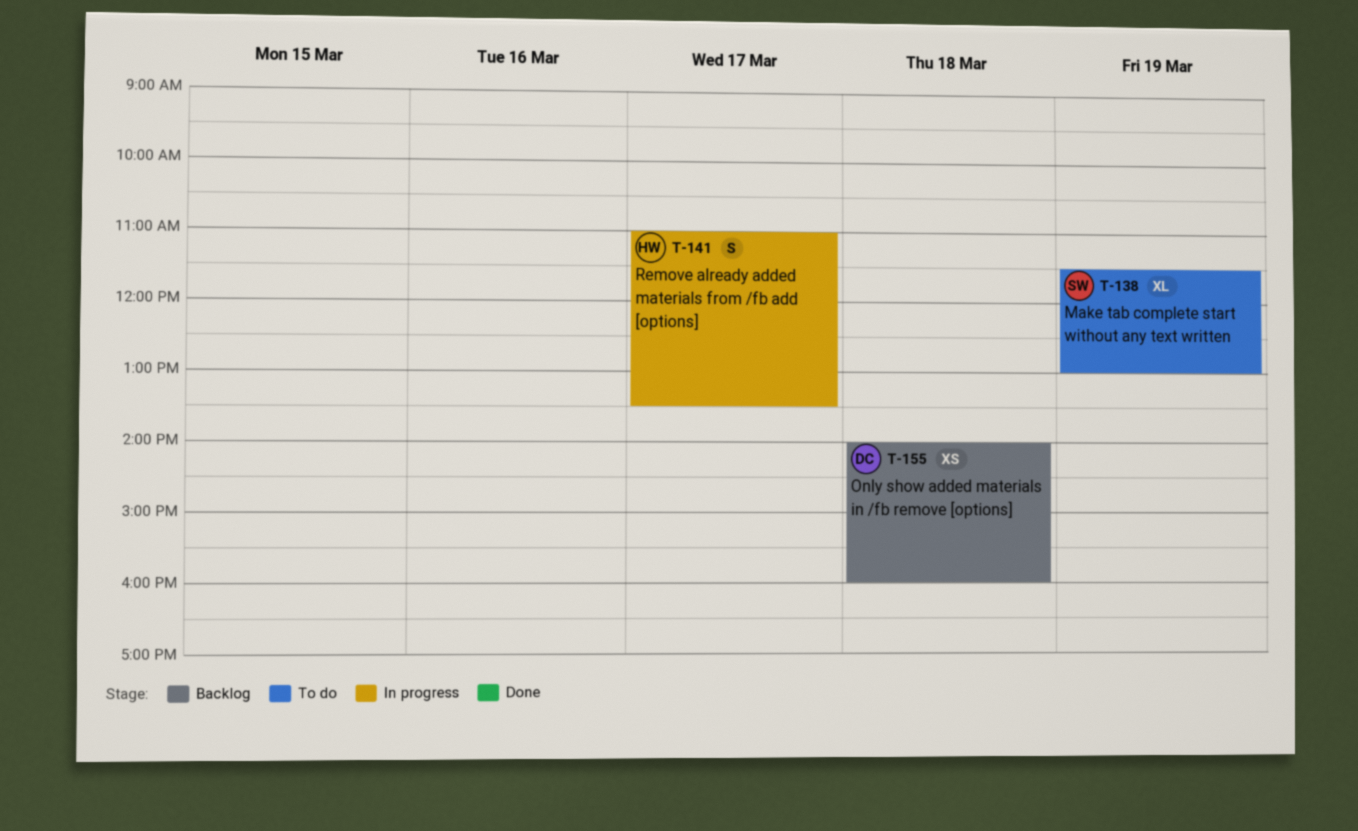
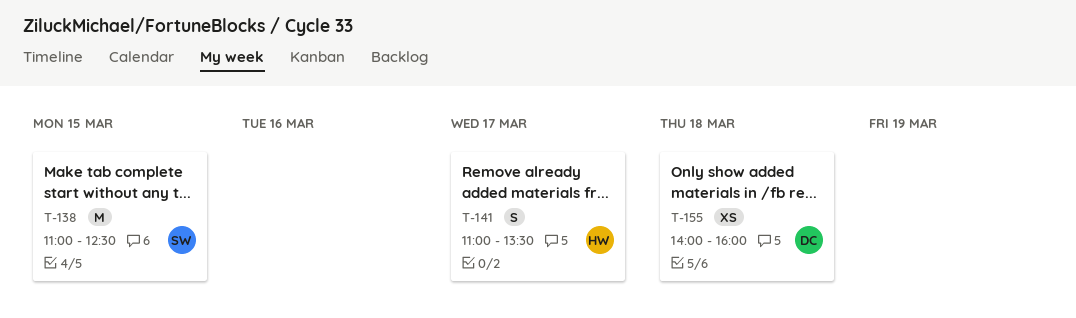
T-138, estimate: XL -> M
T-138, day: Mar 19 -> Mar 15
T-138, begins: 11:30 -> 11:00
T-138, ends: 13:00 -> 12:30

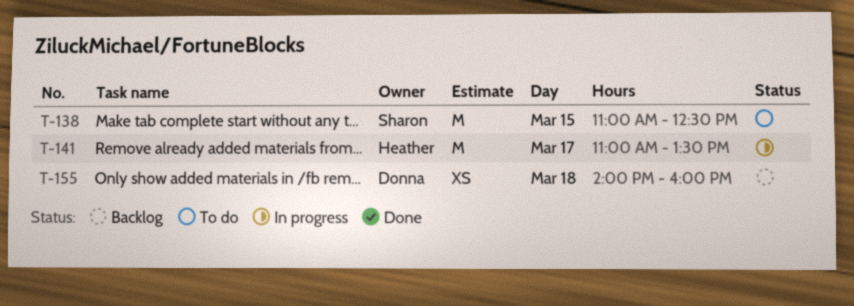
T-141, estimate: S -> M

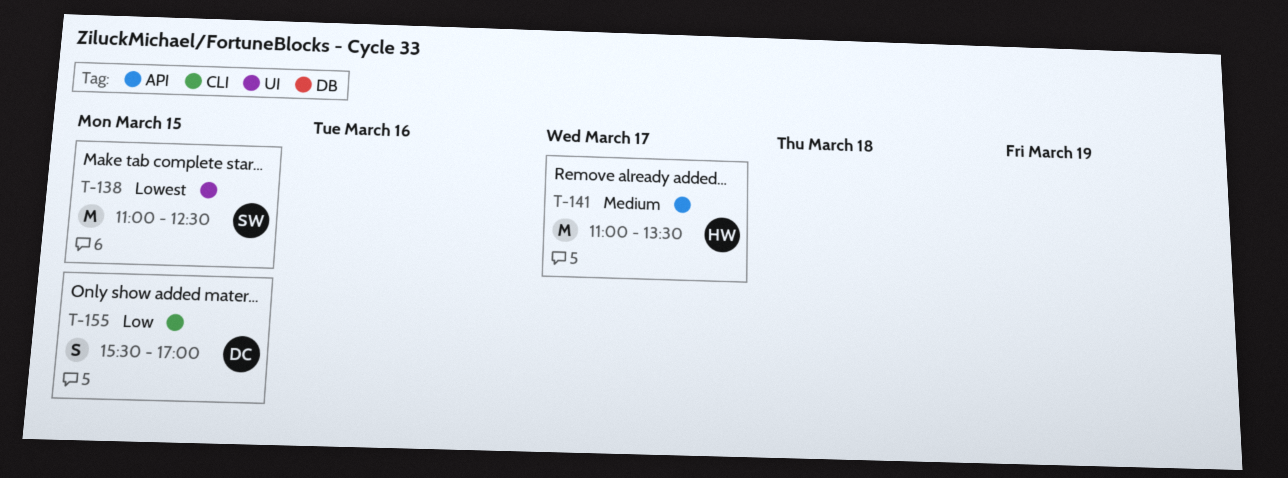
T-155, estimate: XS -> S
T-155, day: Mar 18 -> Mar 15
T-155, begins: 14:00 -> 15:30
T-155, ends: 16:00 -> 17:00

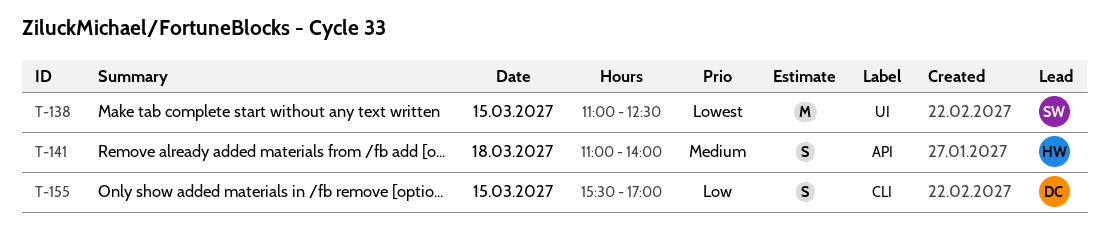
T-141, estimate: M -> S
T-141, day: Mar 17 -> Mar 18
T-141, ends: 13:30 -> 14:00

